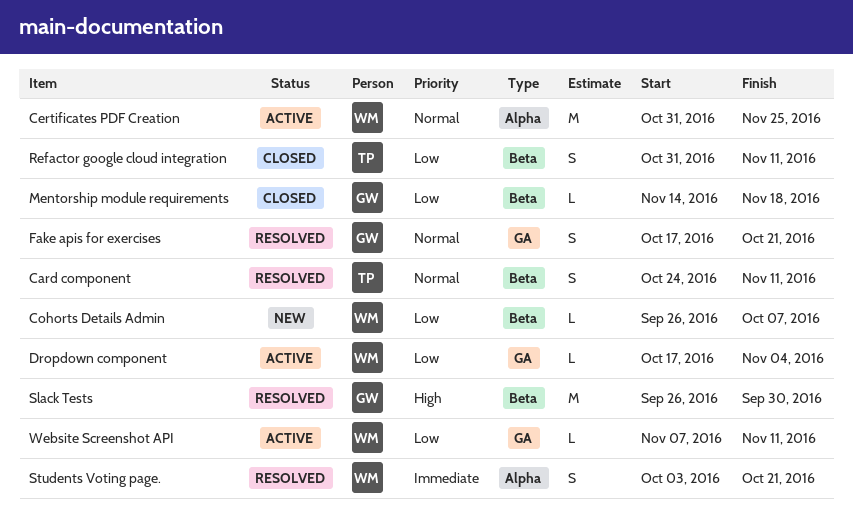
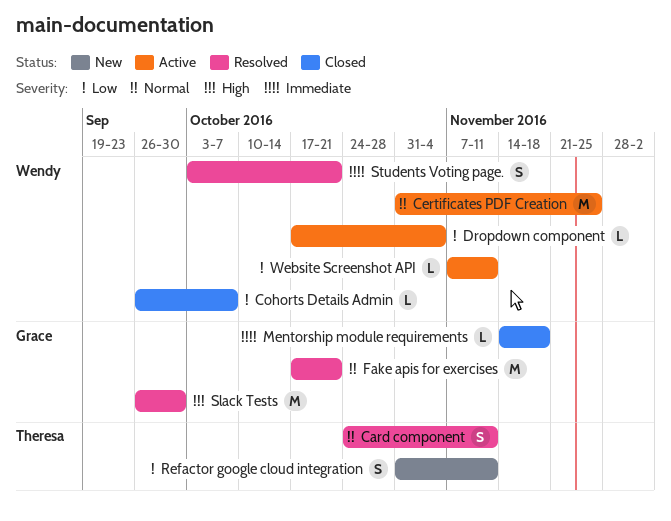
Cohorts Details Admin, status: New -> Closed
Fake apis for exercises, estimate: S -> M
Mentorship module requirements, priority: Low -> Immediate
Refactor google cloud integration, status: Closed -> New

